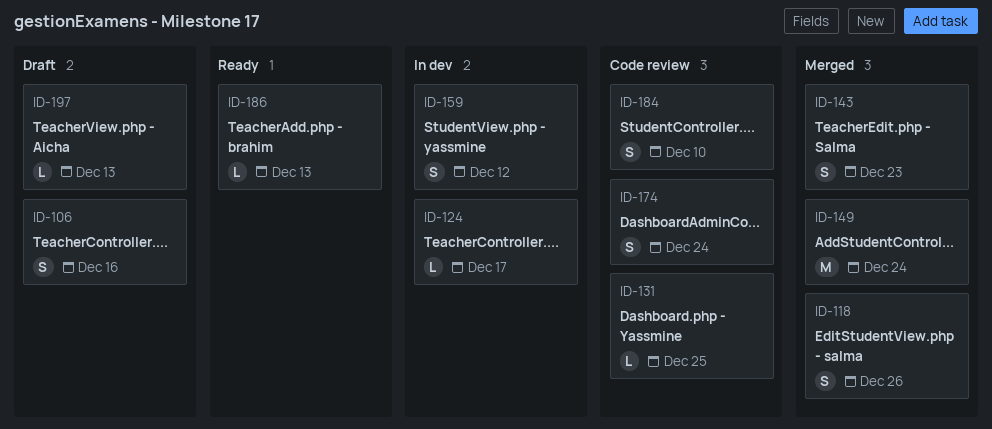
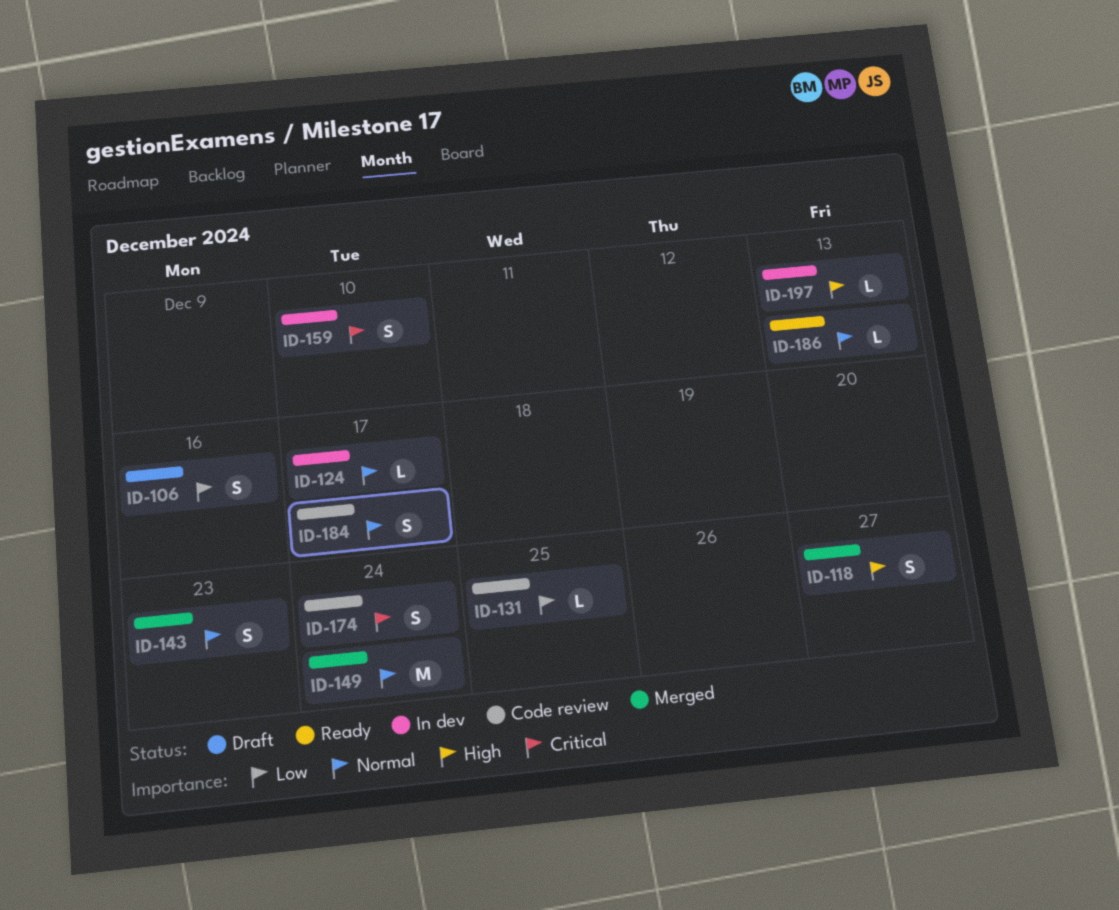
ID-118, due: Dec 26 -> Dec 27
ID-159, due: Dec 12 -> Dec 10
ID-184, due: Dec 10 -> Dec 17
ID-197, status: Draft -> In dev

